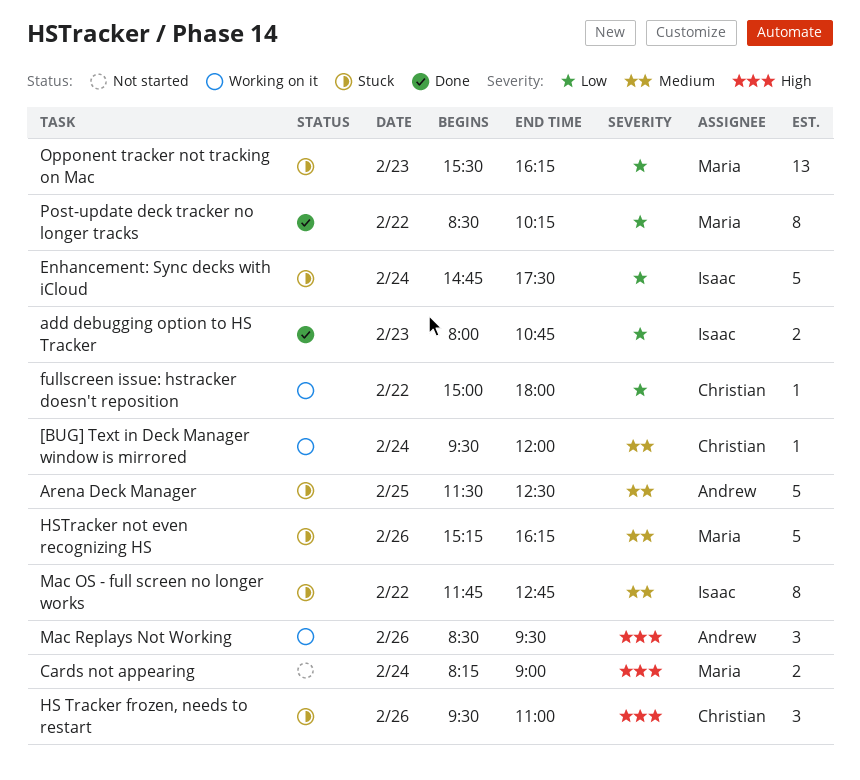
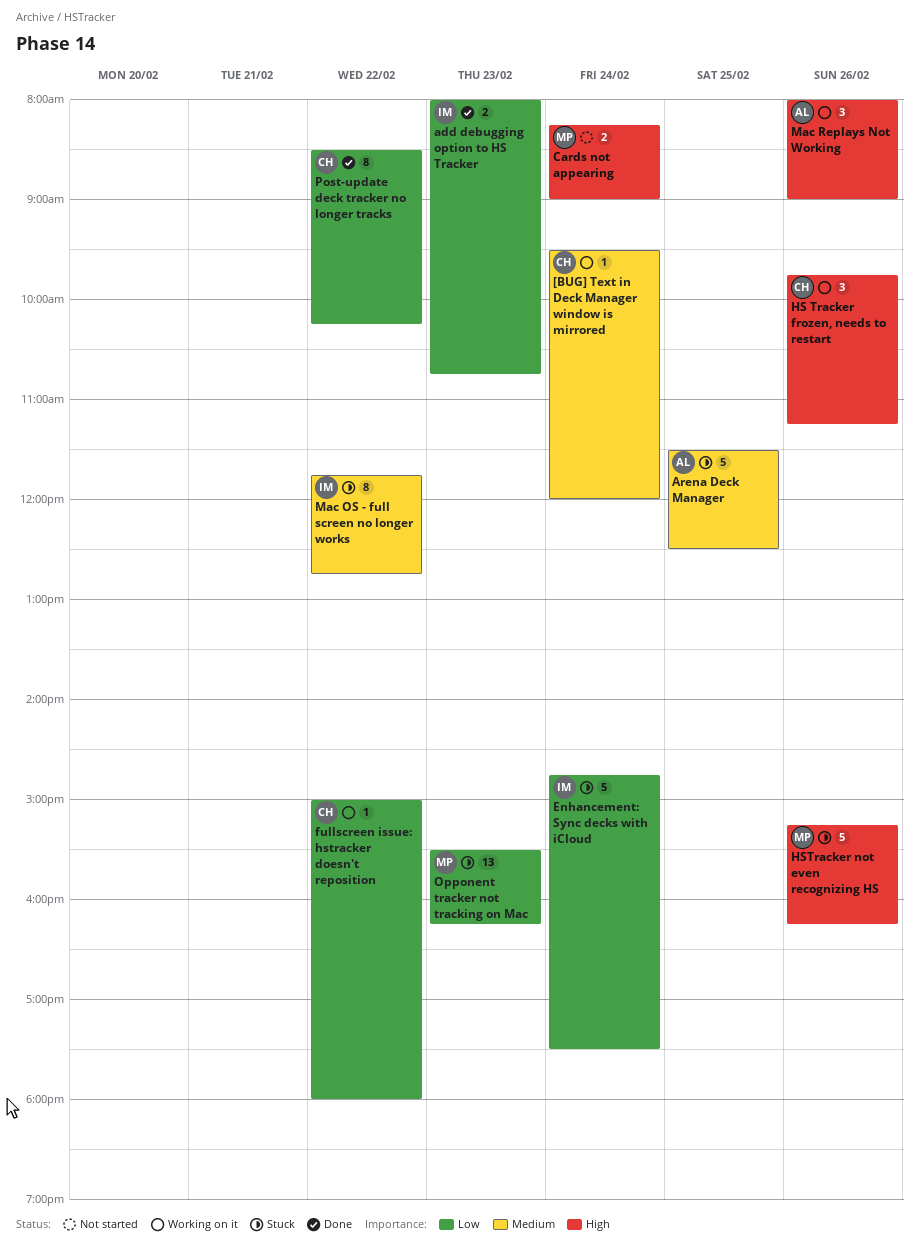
HS Tracker frozen, needs to restart, status: Stuck -> Working on it
HS Tracker frozen, needs to restart, begins: 09:30 -> 09:45
HS Tracker frozen, needs to restart, ends: 11:00 -> 11:15
HSTracker not even recognizing HS, priority: Medium -> High
Mac Replays Not Working, begins: 08:30 -> 08:00
Mac Replays Not Working, ends: 09:30 -> 09:00
Post-update deck tracker no longer tracks, owner: Maria -> Christian

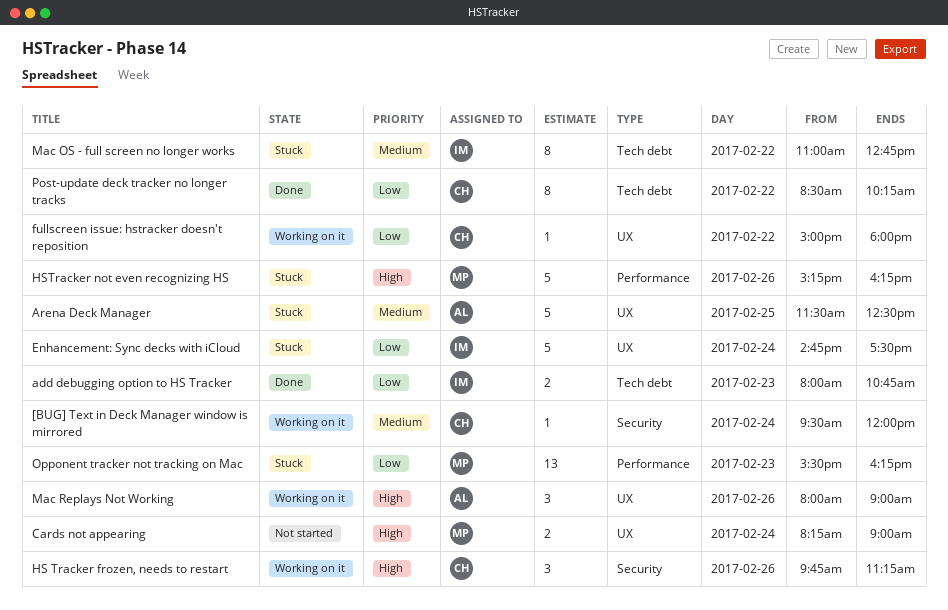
Mac OS - full screen no longer works, begins: 11:45 -> 11:00

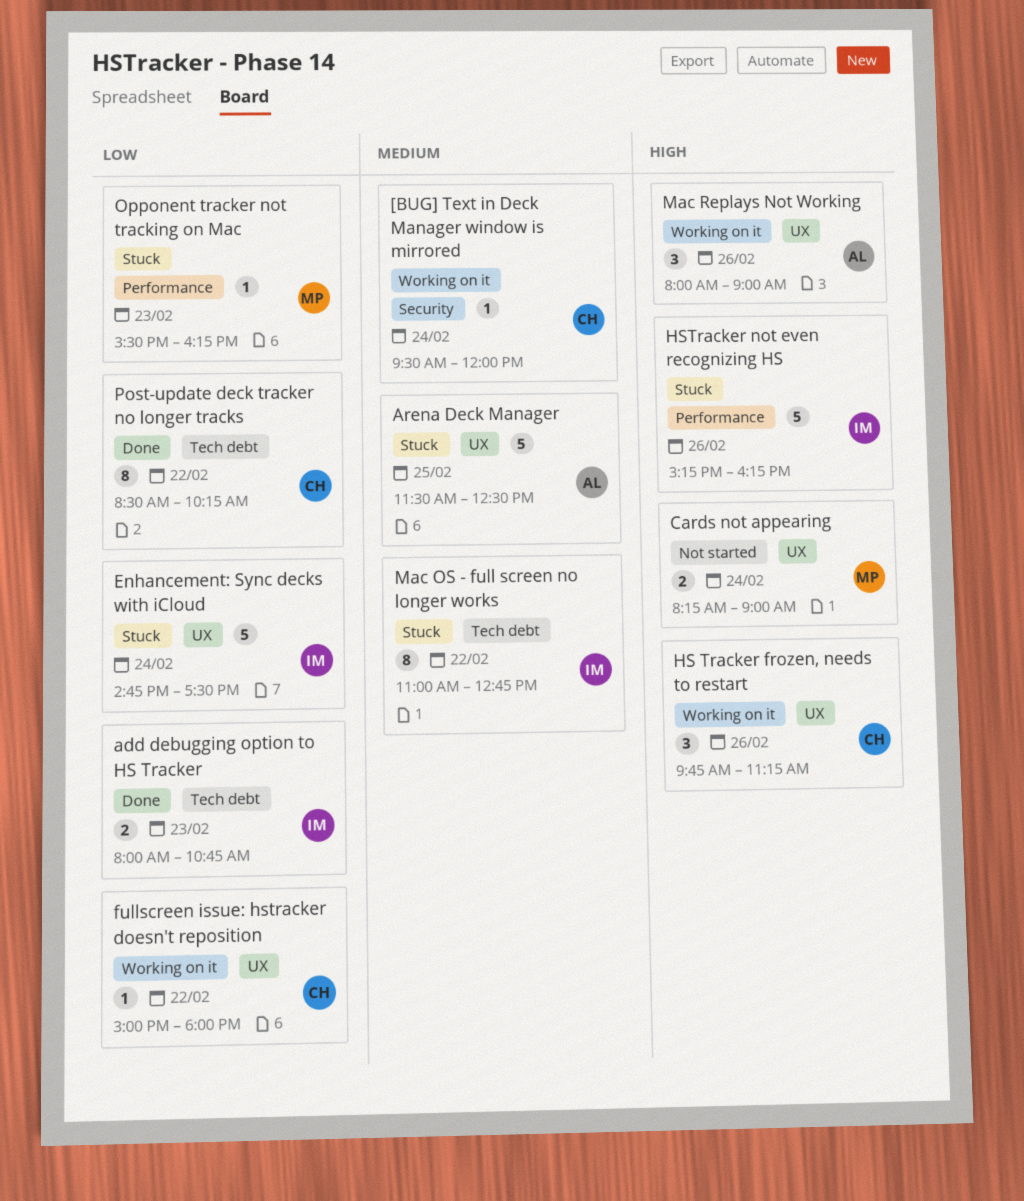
HS Tracker frozen, needs to restart, label: Security -> UX
HSTracker not even recognizing HS, owner: MP -> IM
Opponent tracker not tracking on Mac, estimate: 13 -> 1

